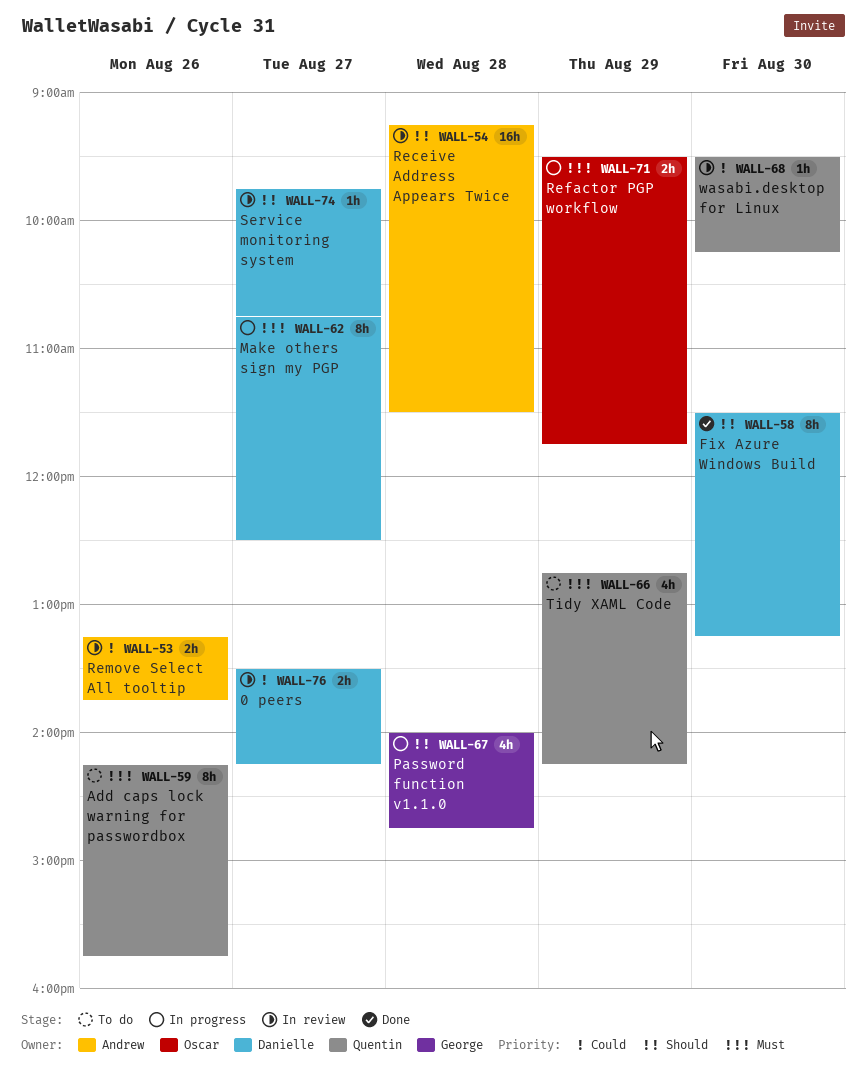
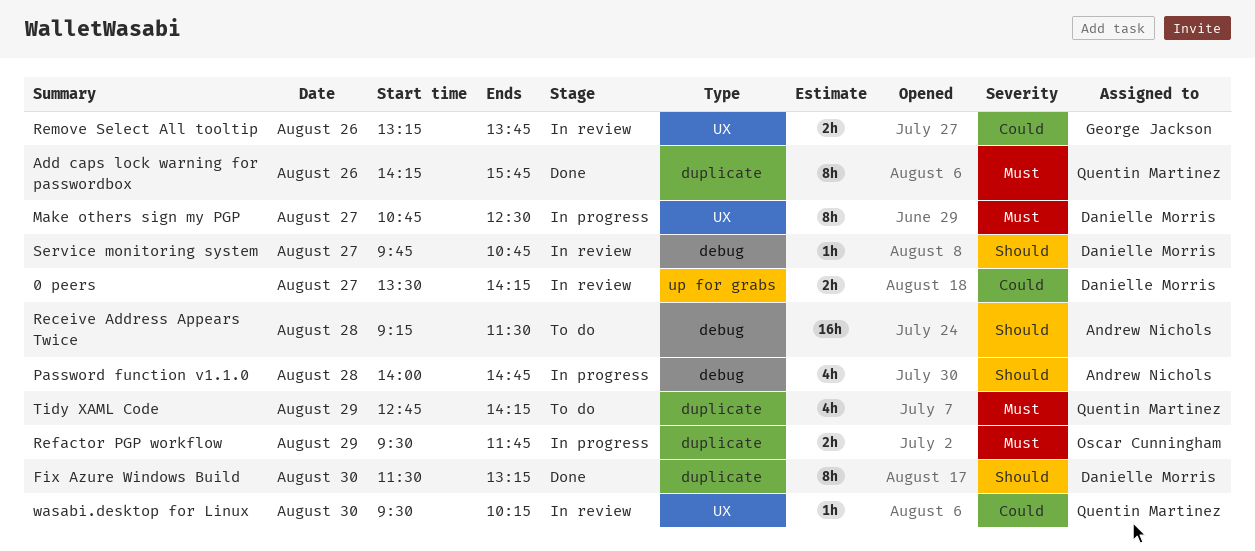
Add caps lock warning for passwordbox, status: To do -> Done
Password function v1.1.0, owner: George Jackson -> Andrew Nichols
Receive Address Appears Twice, status: In review -> To do
Remove Select All tooltip, owner: Andrew Nichols -> George Jackson

